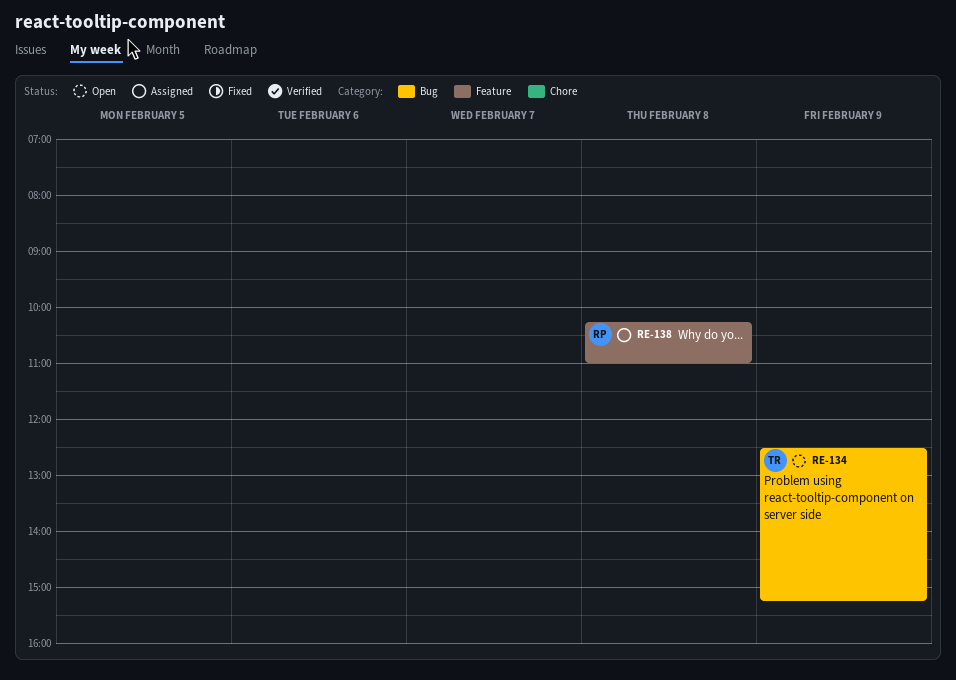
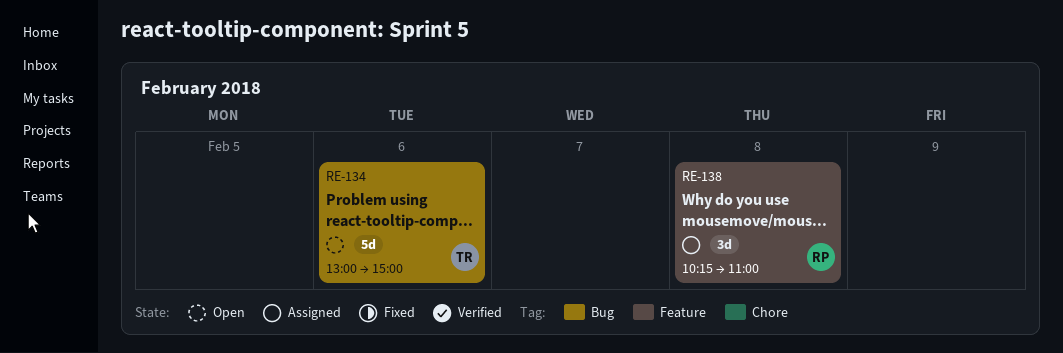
RE-134, day: Feb 9 -> Feb 6
RE-134, begins: 12:30 -> 13:00
RE-134, ends: 15:15 -> 15:00

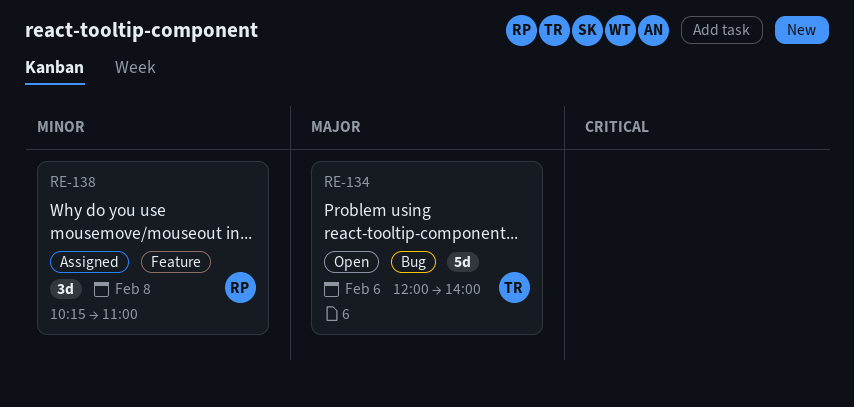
RE-134, begins: 13:00 -> 12:00
RE-134, ends: 15:00 -> 14:00

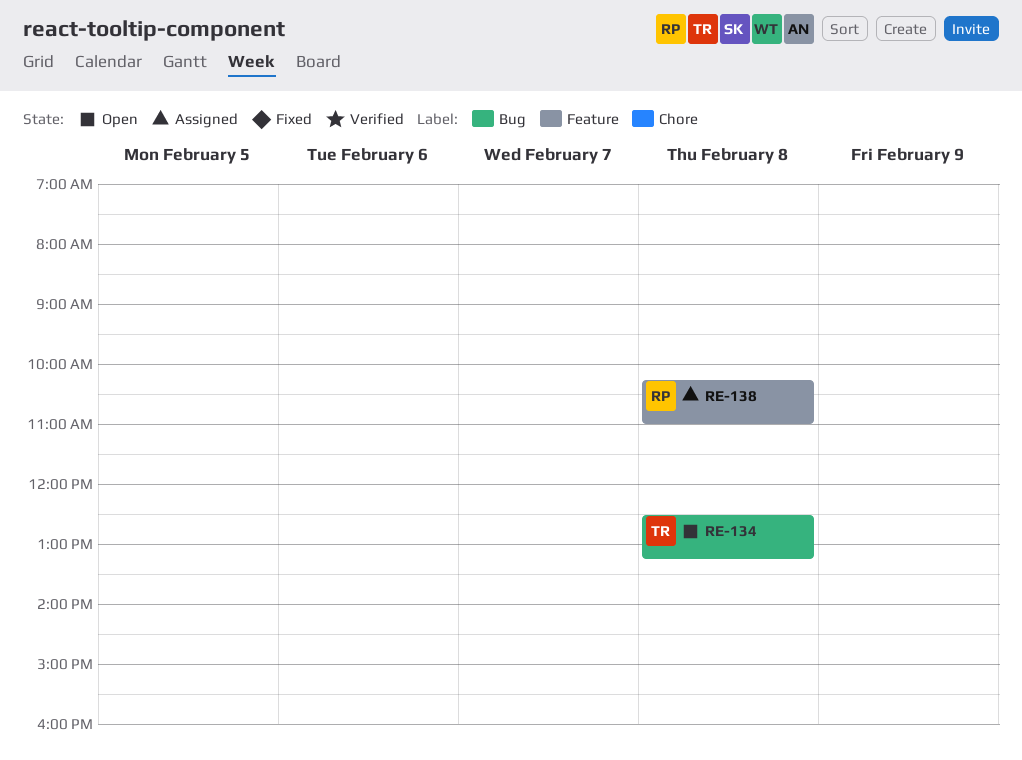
RE-134, day: Feb 6 -> Feb 8
RE-134, begins: 12:00 -> 12:30
RE-134, ends: 14:00 -> 13:15

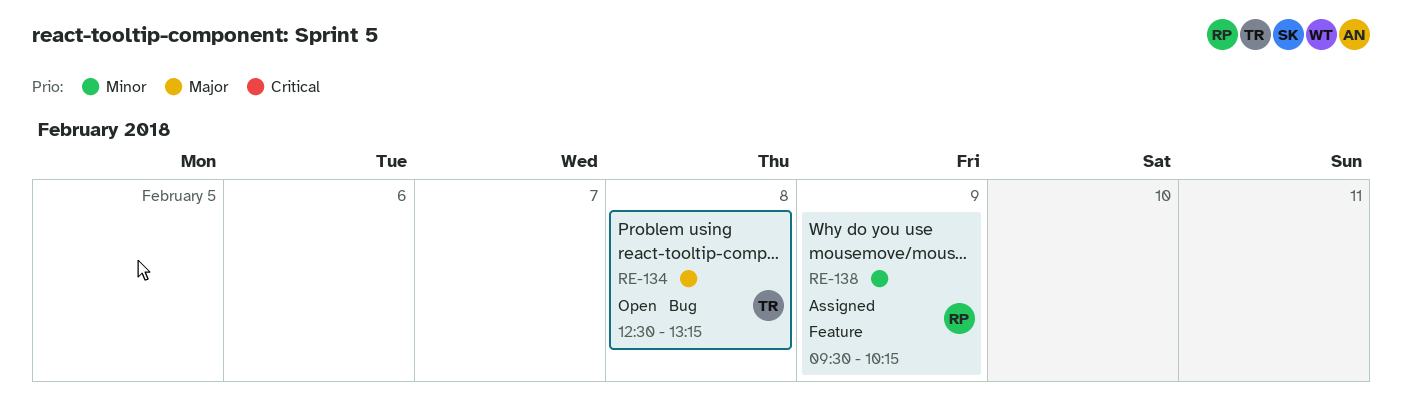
RE-138, day: Feb 8 -> Feb 9
RE-138, begins: 10:15 -> 09:30
RE-138, ends: 11:00 -> 10:15

